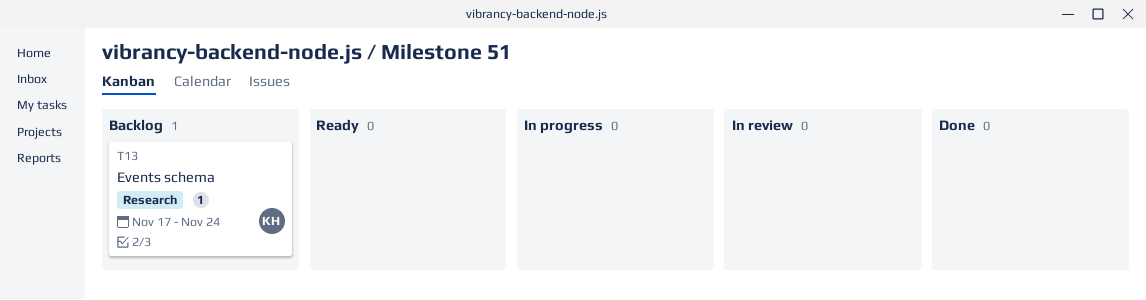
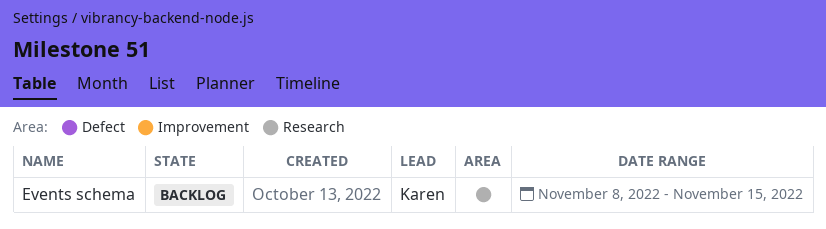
Events schema, start: Nov 17 -> Nov 8
Events schema, due: Nov 24 -> Nov 15

